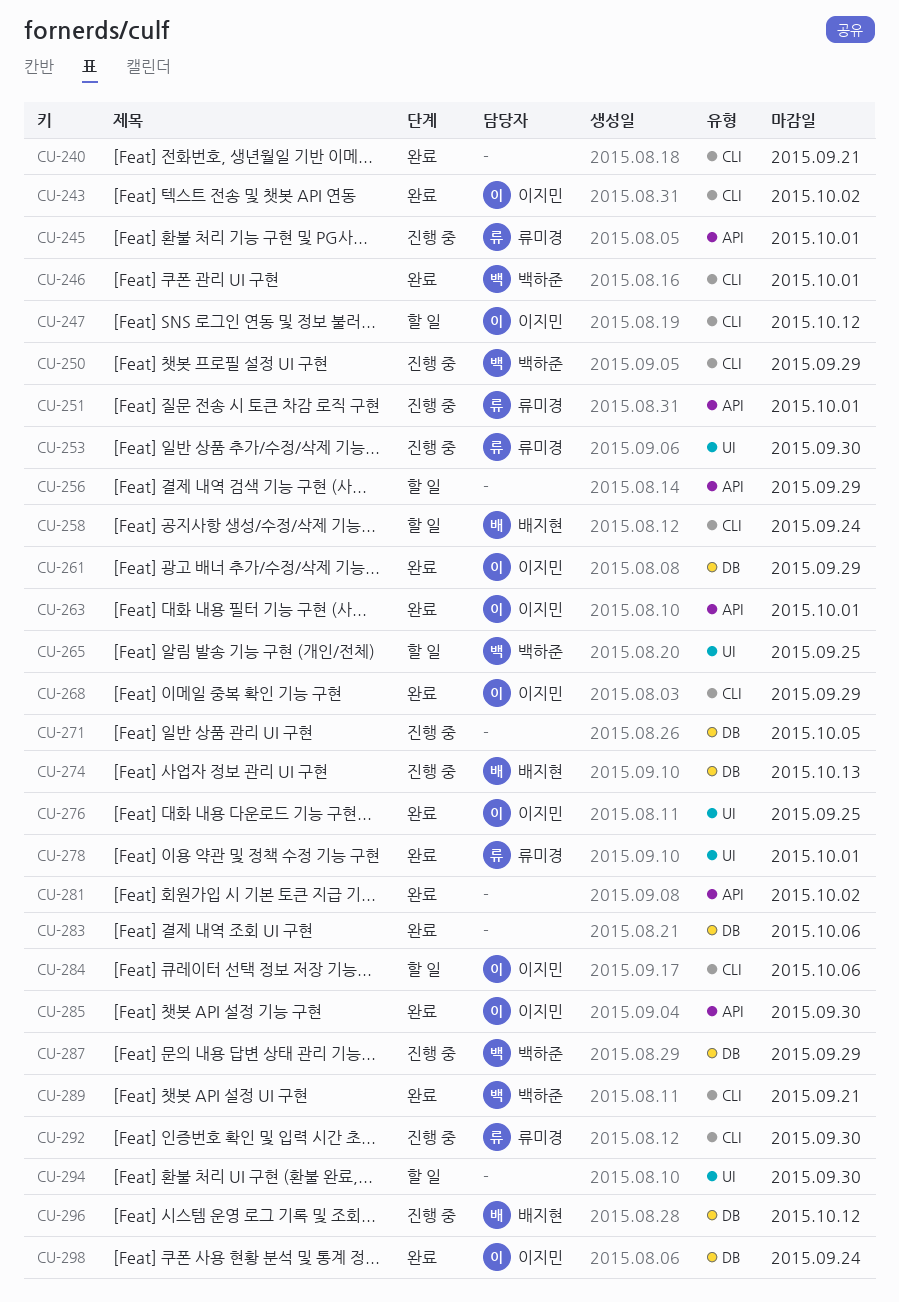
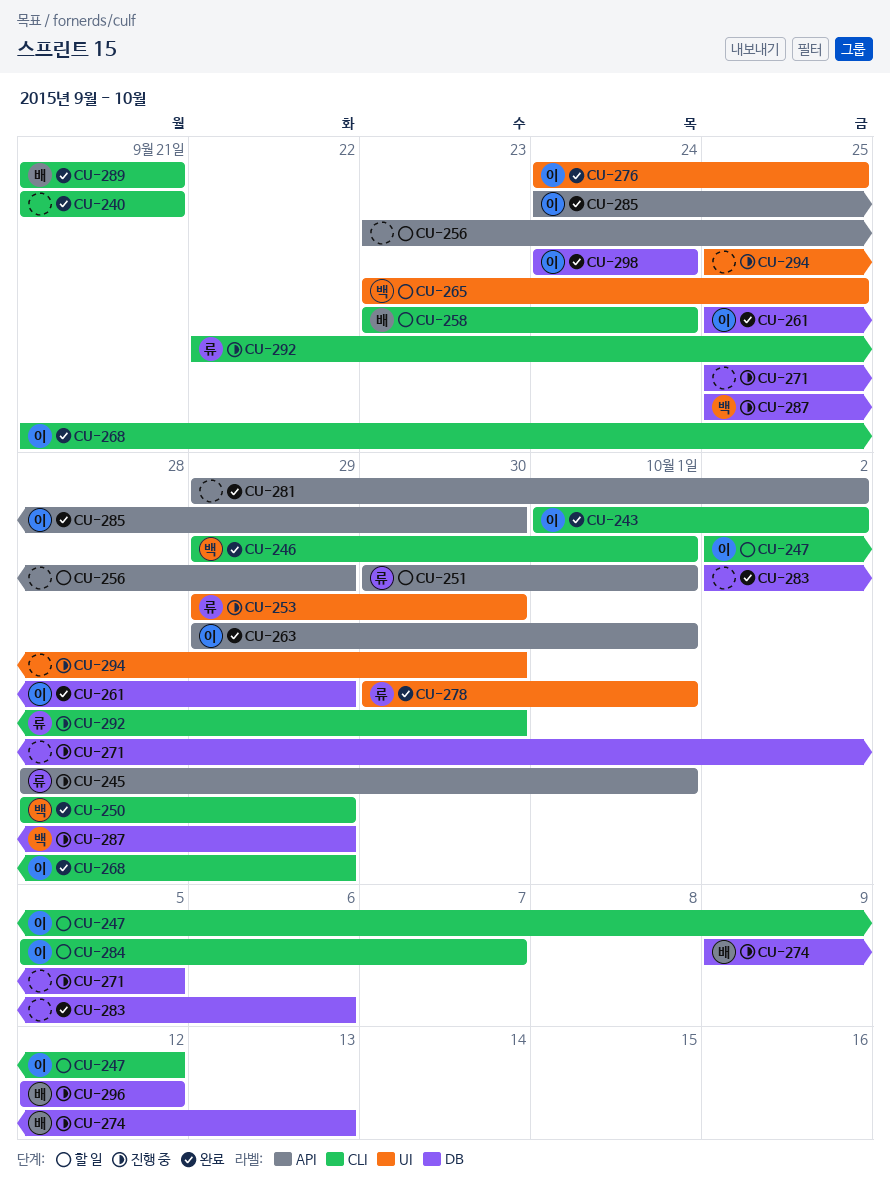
CU-250, status: 진행 중 -> 완료
CU-251, status: 진행 중 -> 할 일
CU-284, due: Oct 6 -> Oct 7
CU-289, owner: 백하준 -> 배지현
CU-294, status: 할 일 -> 진행 중

